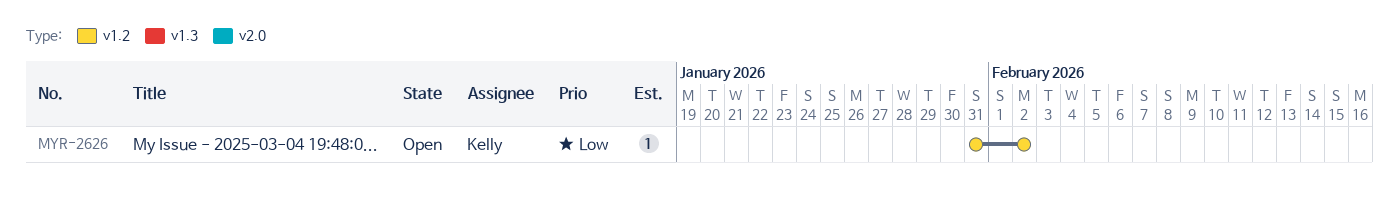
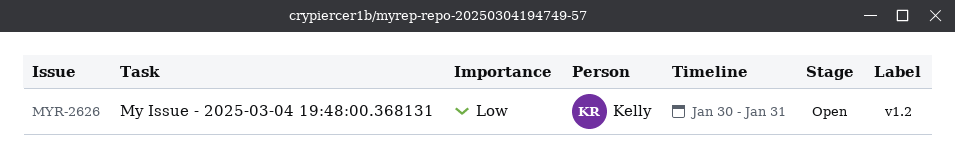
MYR-2626, start: Jan 31 -> Jan 30
MYR-2626, due: Feb 2 -> Jan 31

